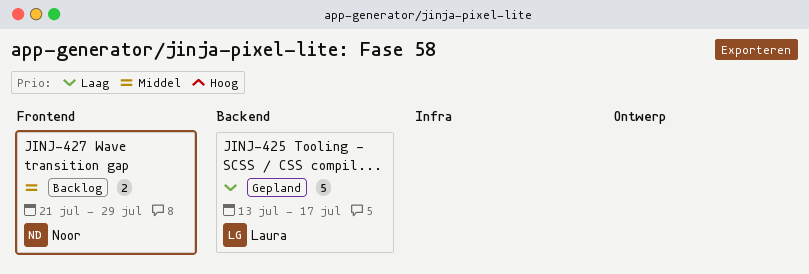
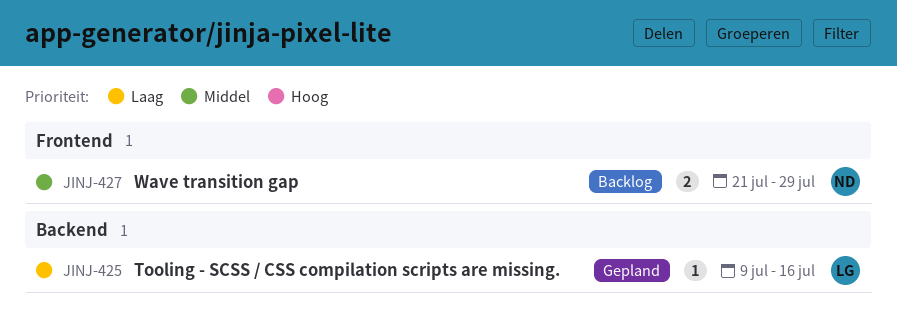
JINJ-425, estimate: 5 -> 1
JINJ-425, start: Jul 13 -> Jul 9
JINJ-425, due: Jul 17 -> Jul 16

